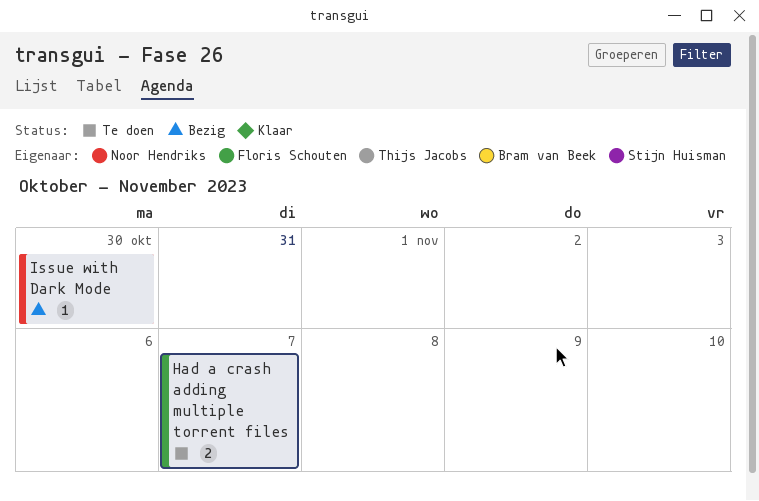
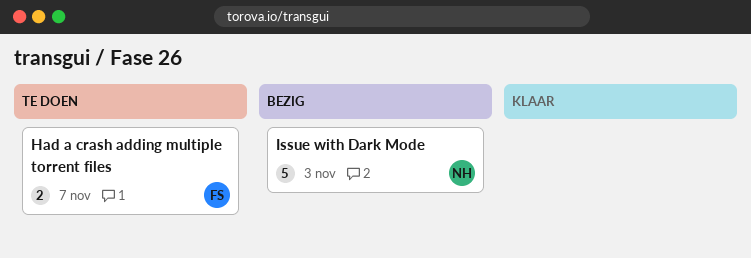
Issue with Dark Mode, estimate: 1 -> 5
Issue with Dark Mode, due: Oct 30 -> Nov 3

